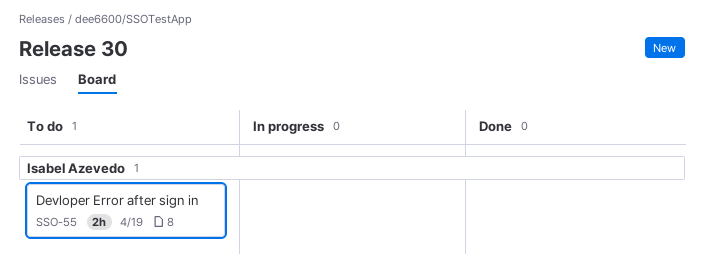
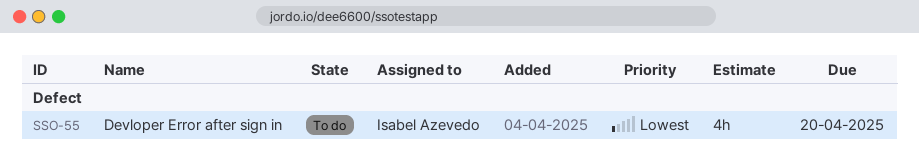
SSO-55, estimate: 2h -> 4h
SSO-55, due: Apr 19 -> Apr 20

